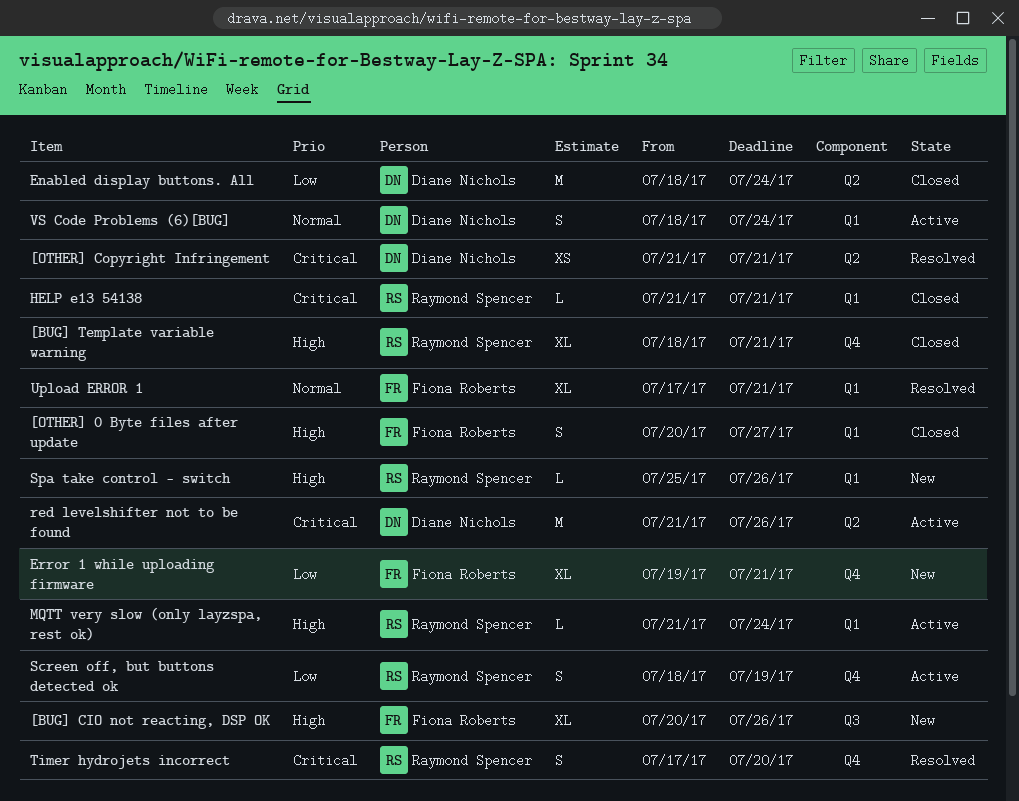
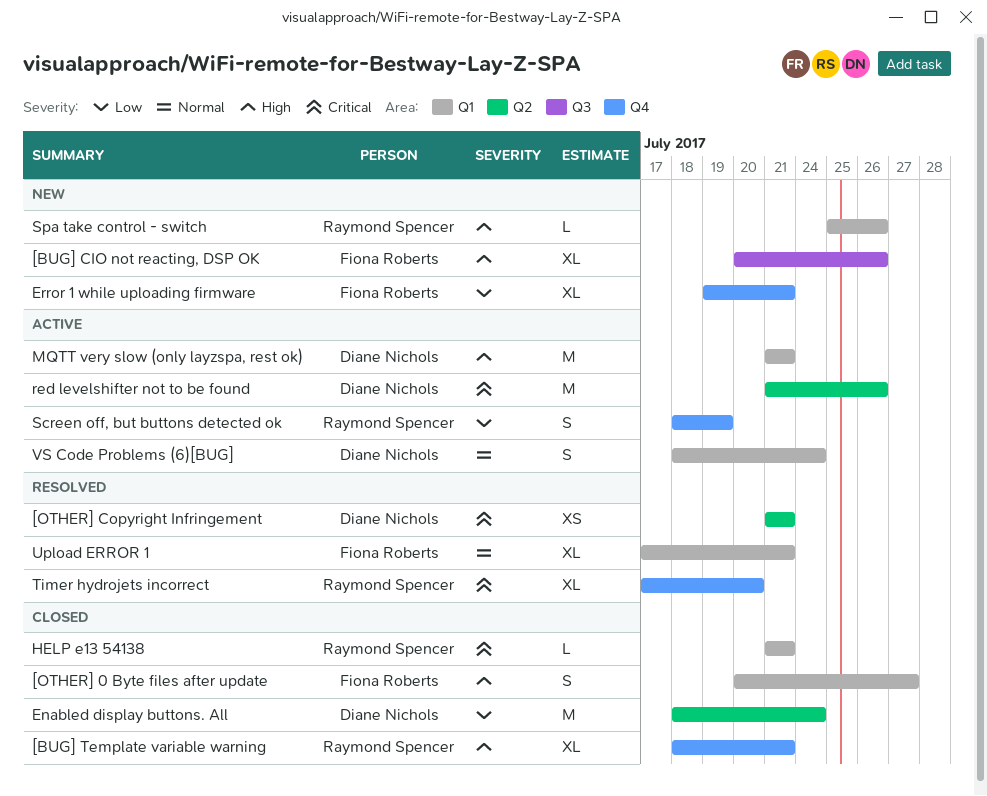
MQTT very slow (only layzspa, rest ok), owner: Raymond Spencer -> Diane Nichols
MQTT very slow (only layzspa, rest ok), estimate: L -> M
MQTT very slow (only layzspa, rest ok), due: Jul 24 -> Jul 21
Timer hydrojets incorrect, estimate: S -> XL

